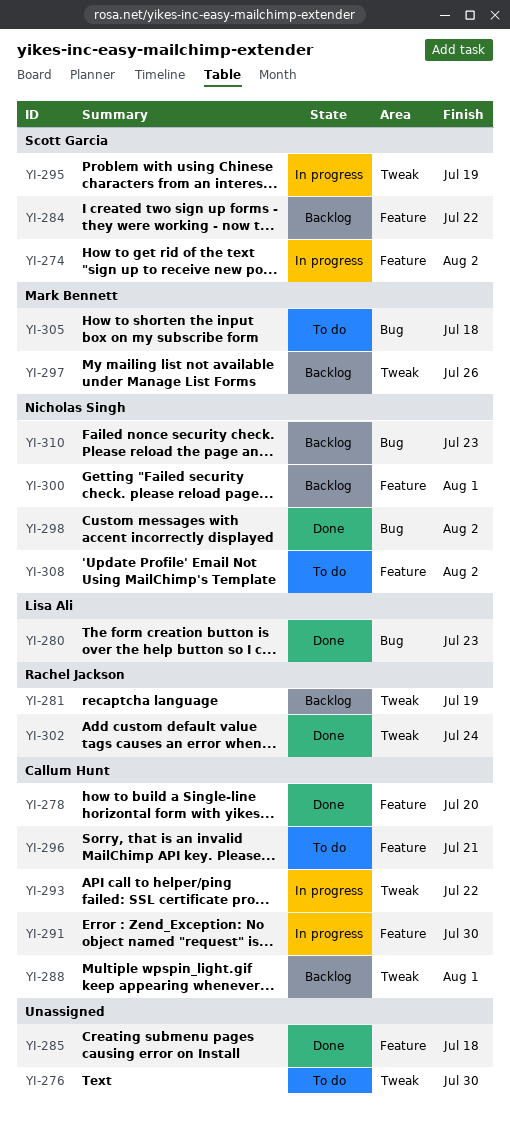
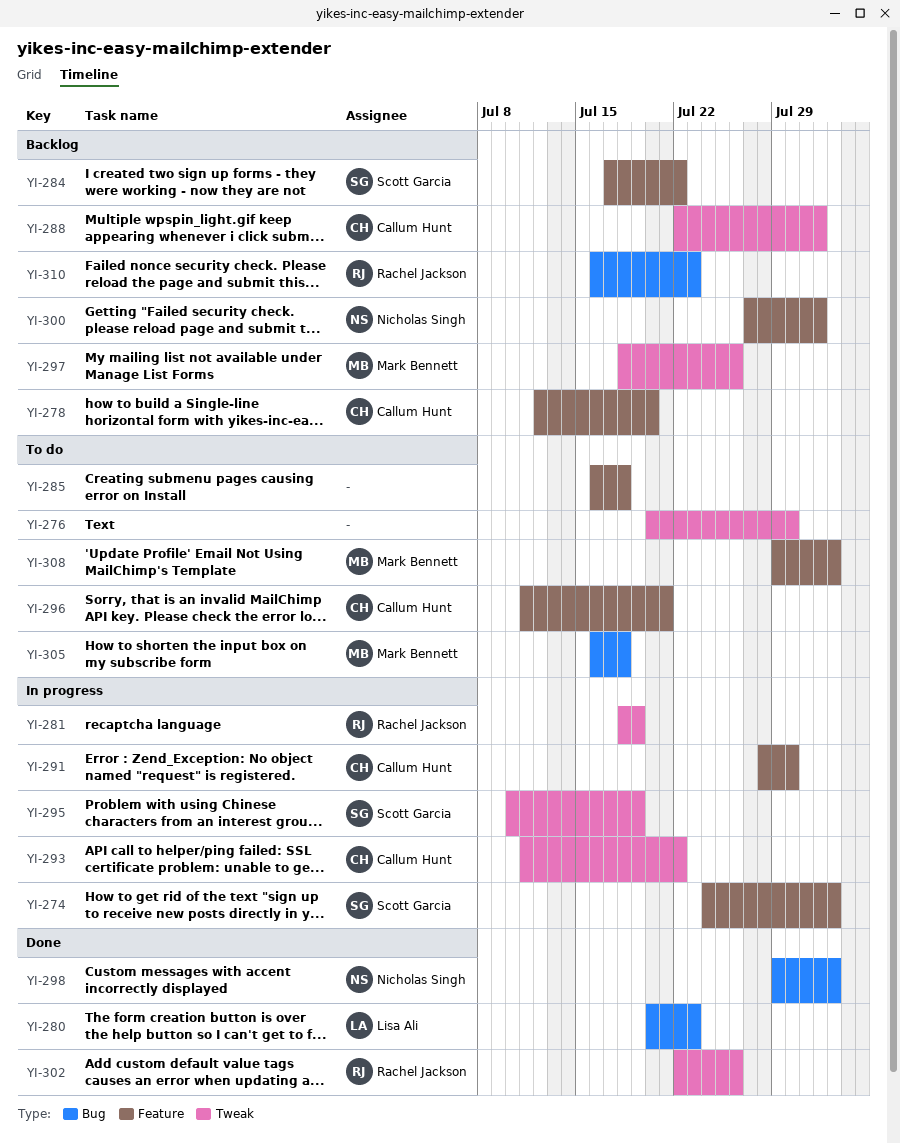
YI-278, status: Done -> Backlog
YI-281, status: Backlog -> In progress
YI-285, status: Done -> To do
YI-302, due: Jul 24 -> Jul 26
YI-308, owner: Nicholas Singh -> Mark Bennett
YI-310, owner: Nicholas Singh -> Rachel Jackson

